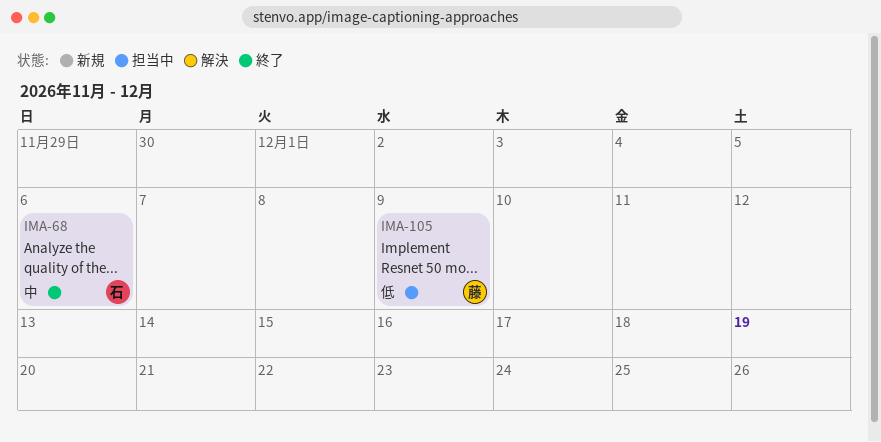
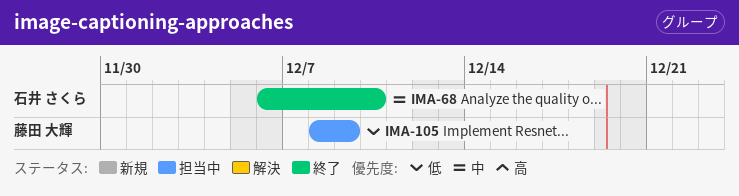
IMA-68, due: Dec 6 -> Dec 10

